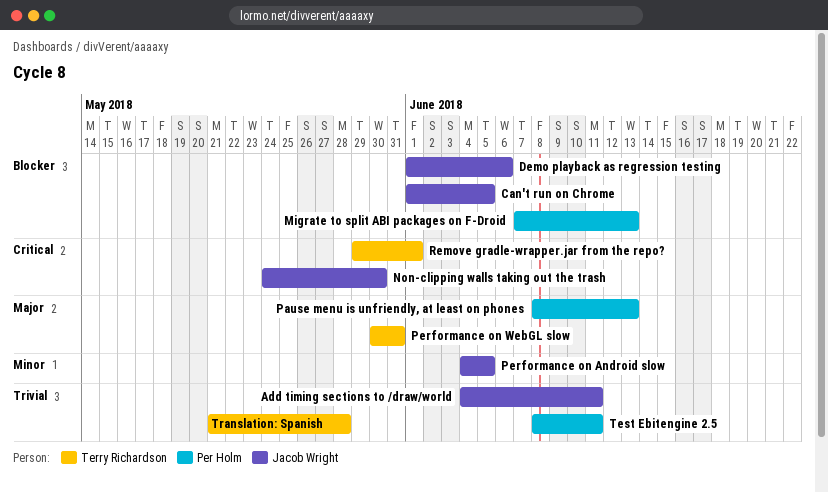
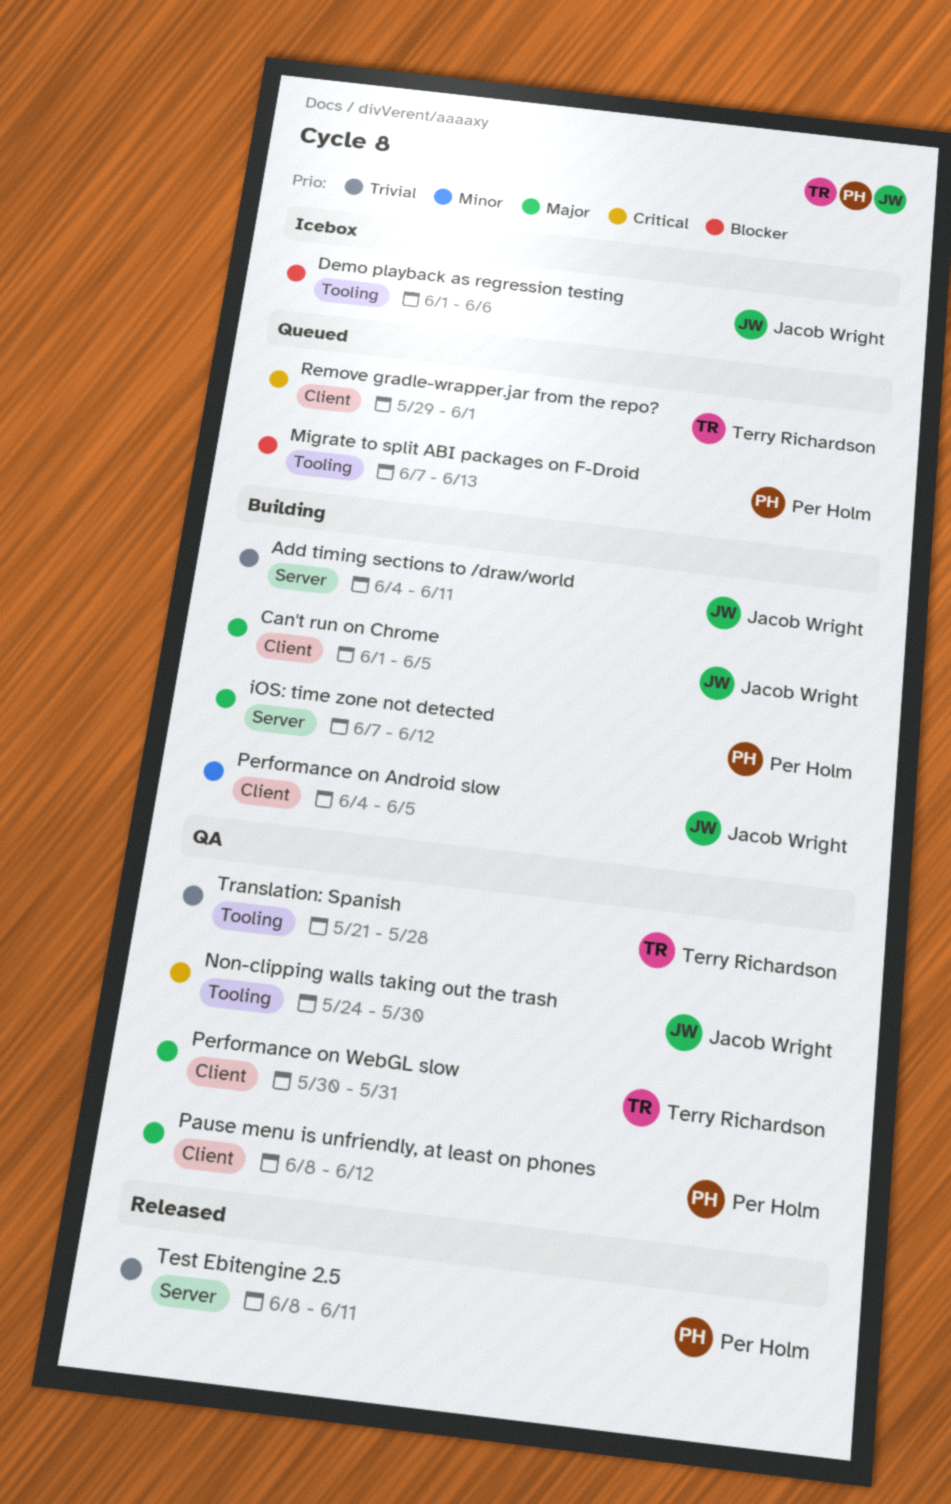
Can't run on Chrome, priority: Blocker -> Major
iOS: time zone not detected: none -> present
Pause menu is unfriendly, at least on phones, due: Jun 13 -> Jun 12

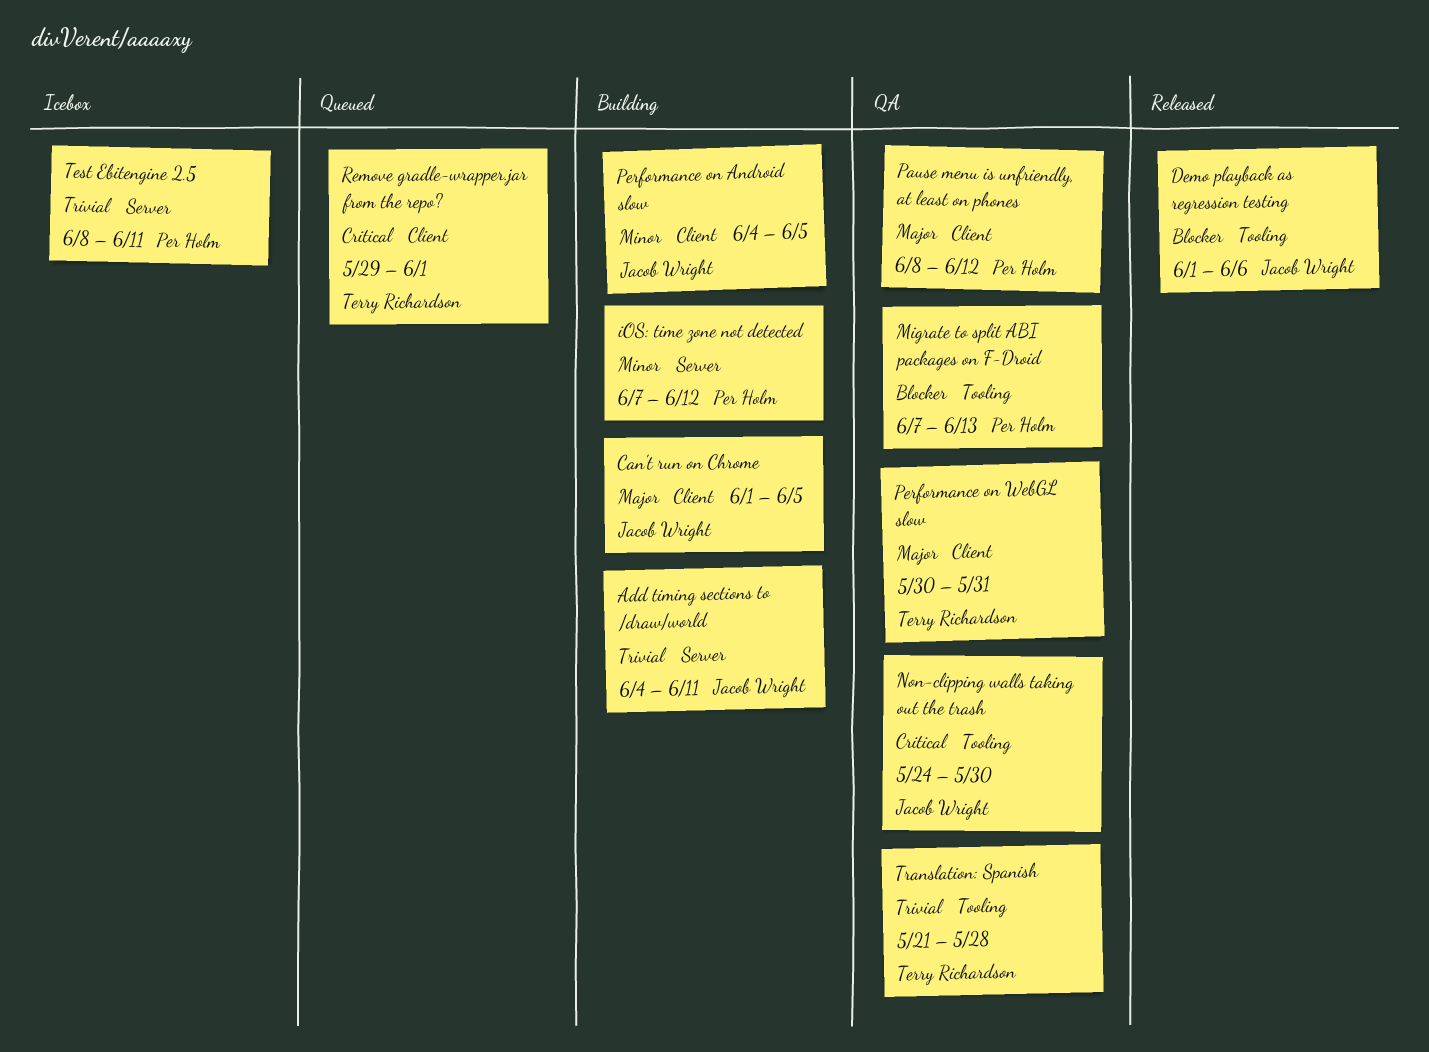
Demo playback as regression testing, status: Icebox -> Released
iOS: time zone not detected, priority: Major -> Minor
Migrate to split ABI packages on F-Droid, status: Queued -> QA
Test Ebitengine 2.5, status: Released -> Icebox

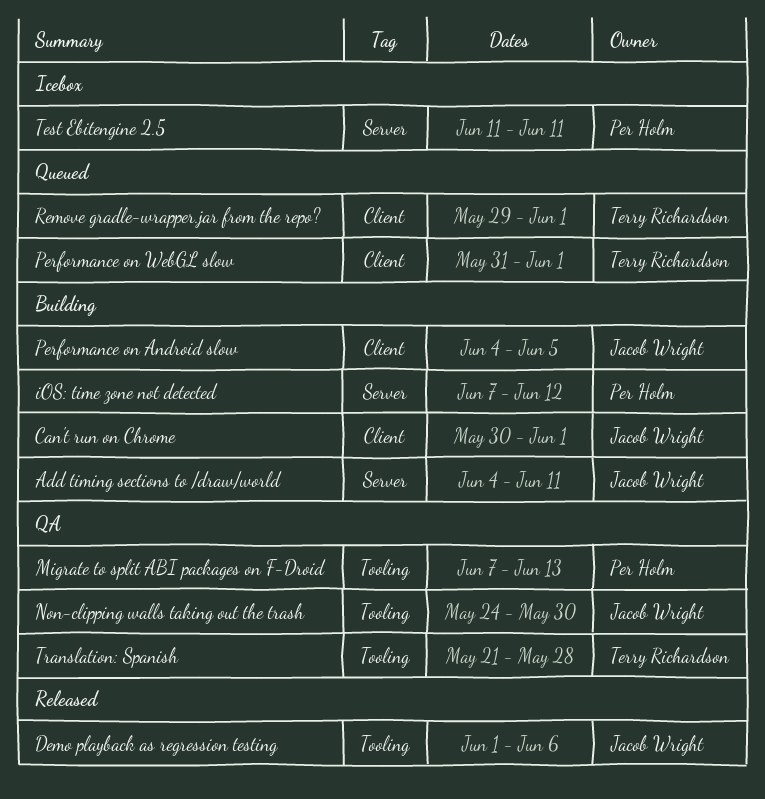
Can't run on Chrome, start: Jun 1 -> May 30
Can't run on Chrome, due: Jun 5 -> Jun 1
Pause menu is unfriendly, at least on phones: present -> none
Performance on WebGL slow, status: QA -> Queued
Performance on WebGL slow, start: May 30 -> May 31
Performance on WebGL slow, due: May 31 -> Jun 1
Test Ebitengine 2.5, start: Jun 8 -> Jun 11

